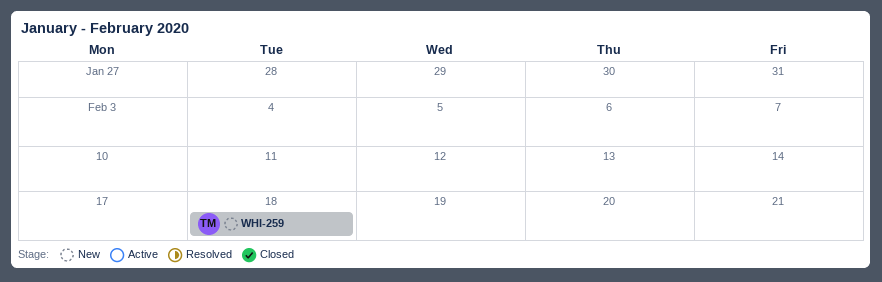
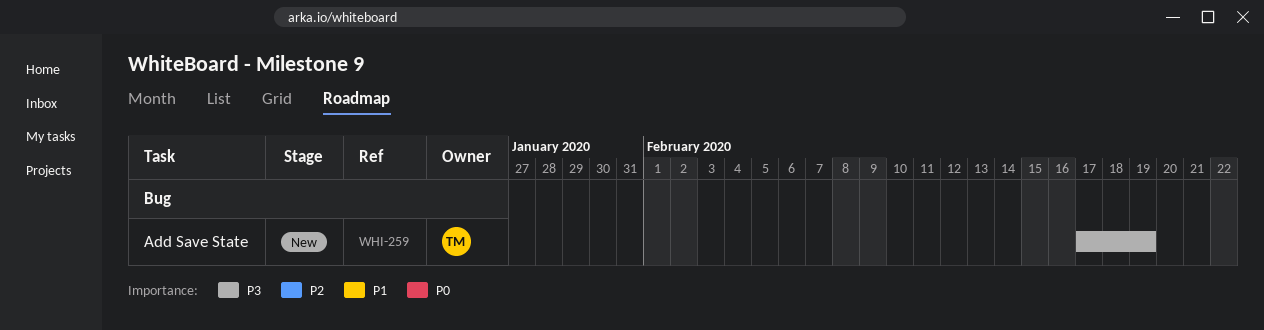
WHI-259, start: Feb 18 -> Feb 17
WHI-259, due: Feb 18 -> Feb 19

